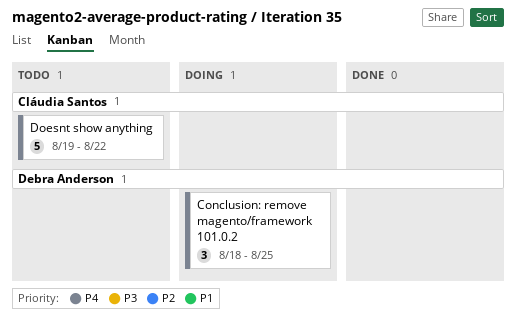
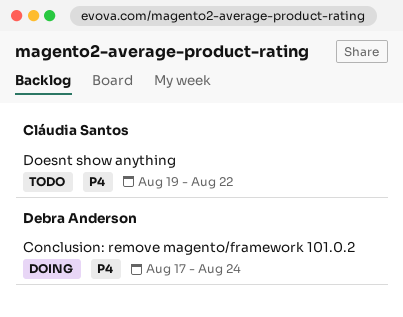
Conclusion: remove magento/framework 101.0.2, start: Aug 18 -> Aug 17
Conclusion: remove magento/framework 101.0.2, due: Aug 25 -> Aug 24

